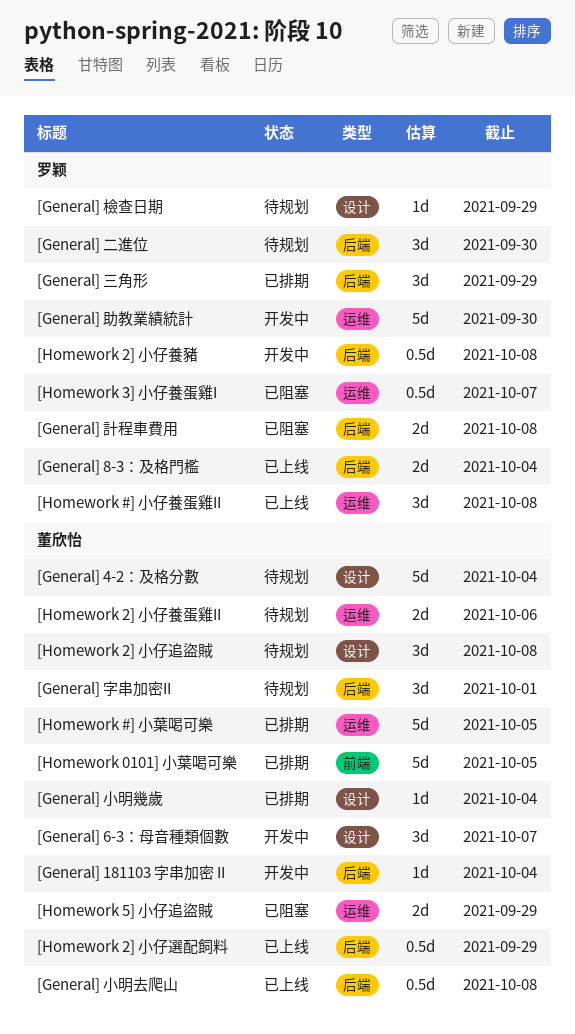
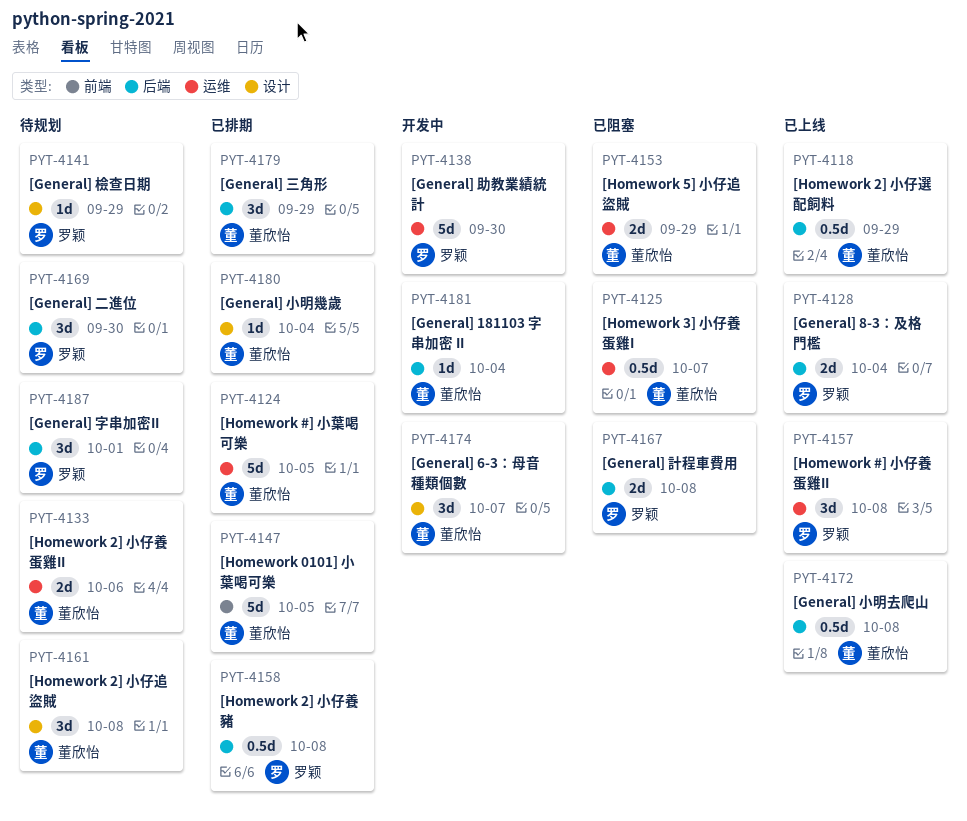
[General] 4-2：及格分數: present -> none
[General] 三角形, owner: 罗颖 -> 董欣怡
[General] 字串加密II, owner: 董欣怡 -> 罗颖
[Homework 2] 小仔養豬, status: 开发中 -> 已排期
[Homework 3] 小仔養蛋雞I, owner: 罗颖 -> 董欣怡

